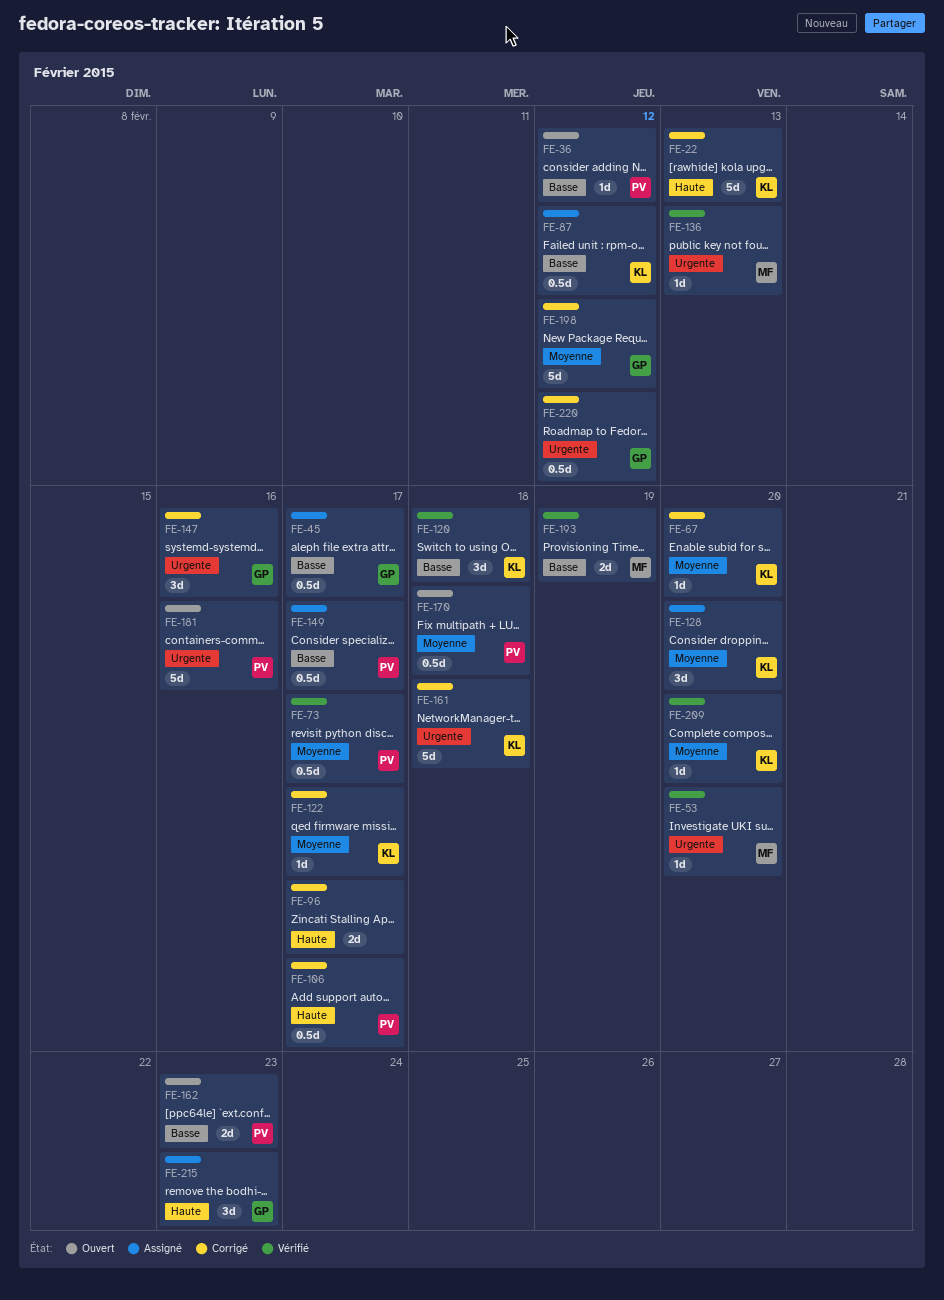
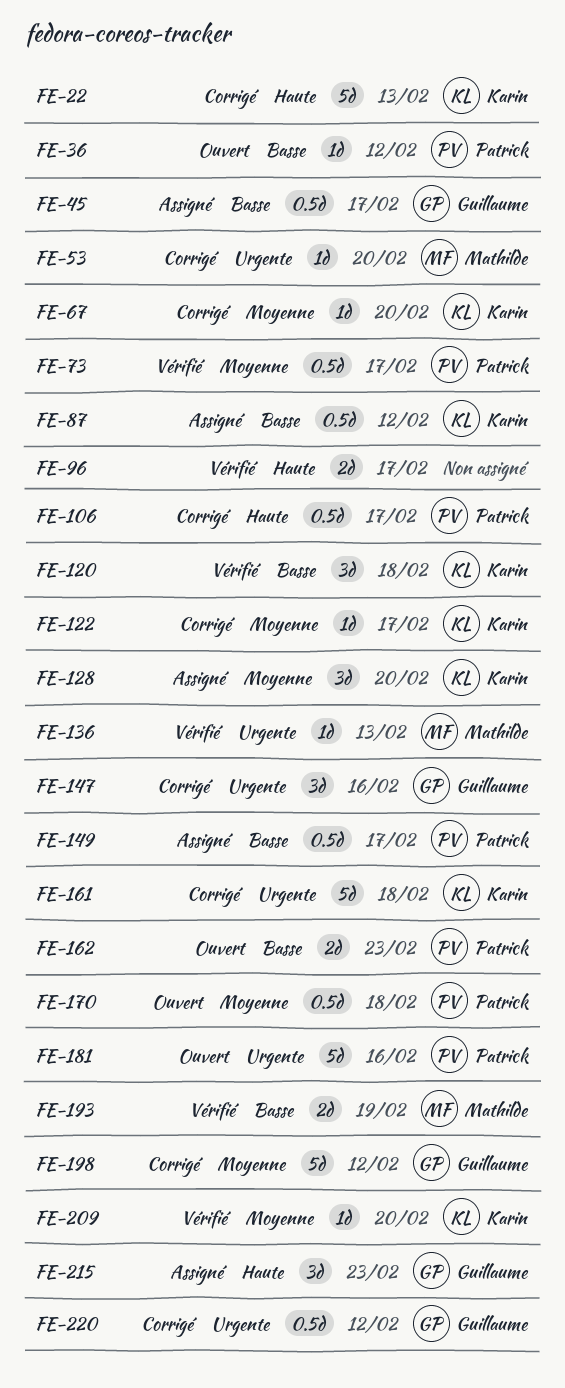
FE-53, status: Vérifié -> Corrigé
FE-96, status: Corrigé -> Vérifié

